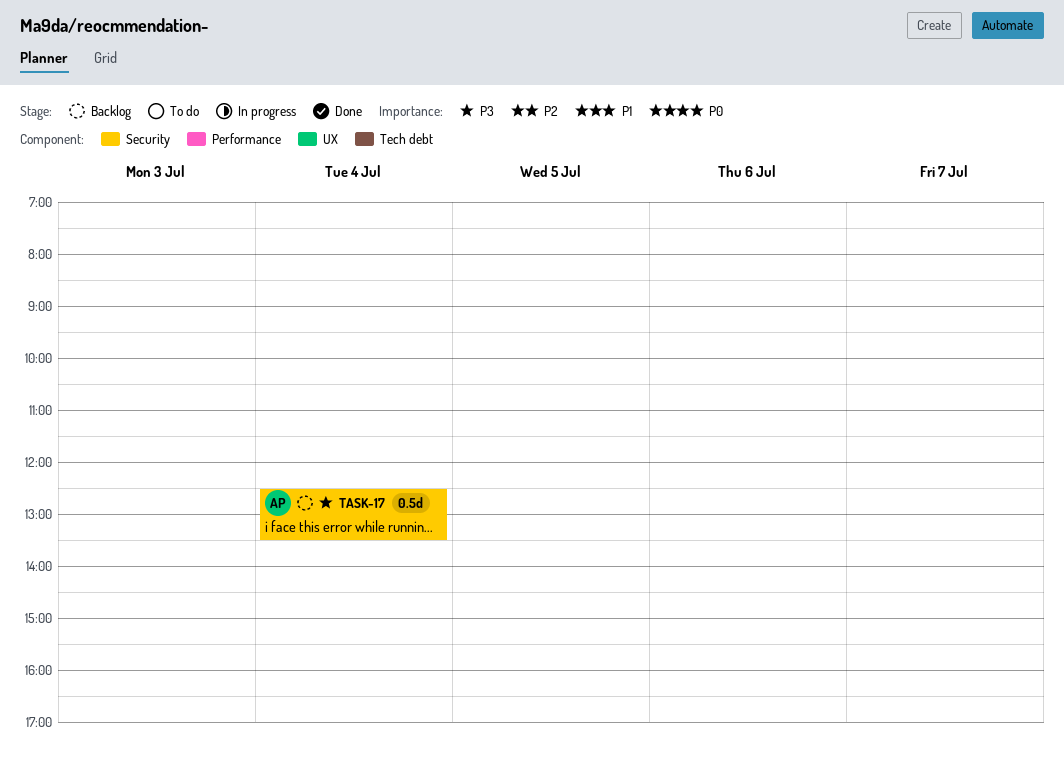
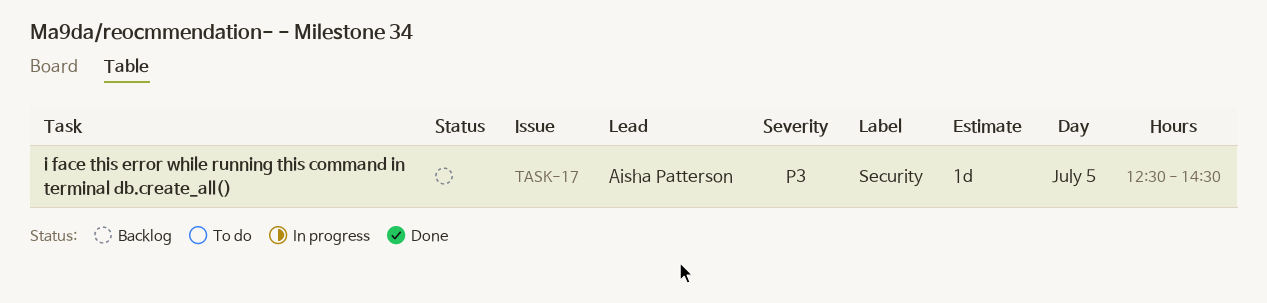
TASK-17, estimate: 0.5d -> 1d
TASK-17, day: Jul 4 -> Jul 5
TASK-17, ends: 13:30 -> 14:30

